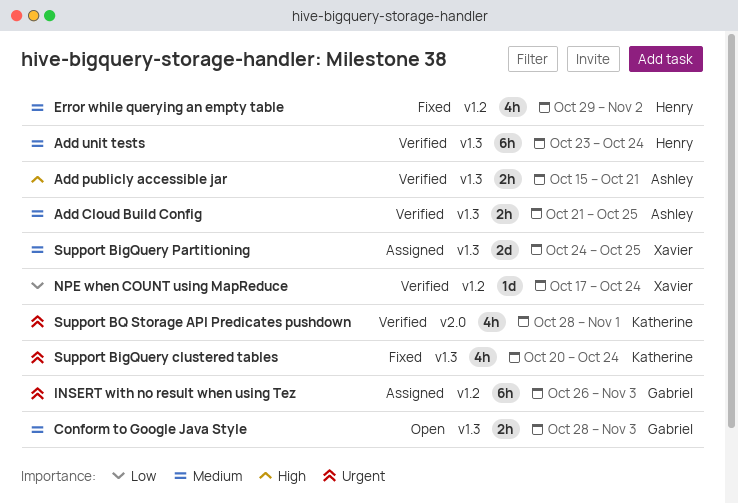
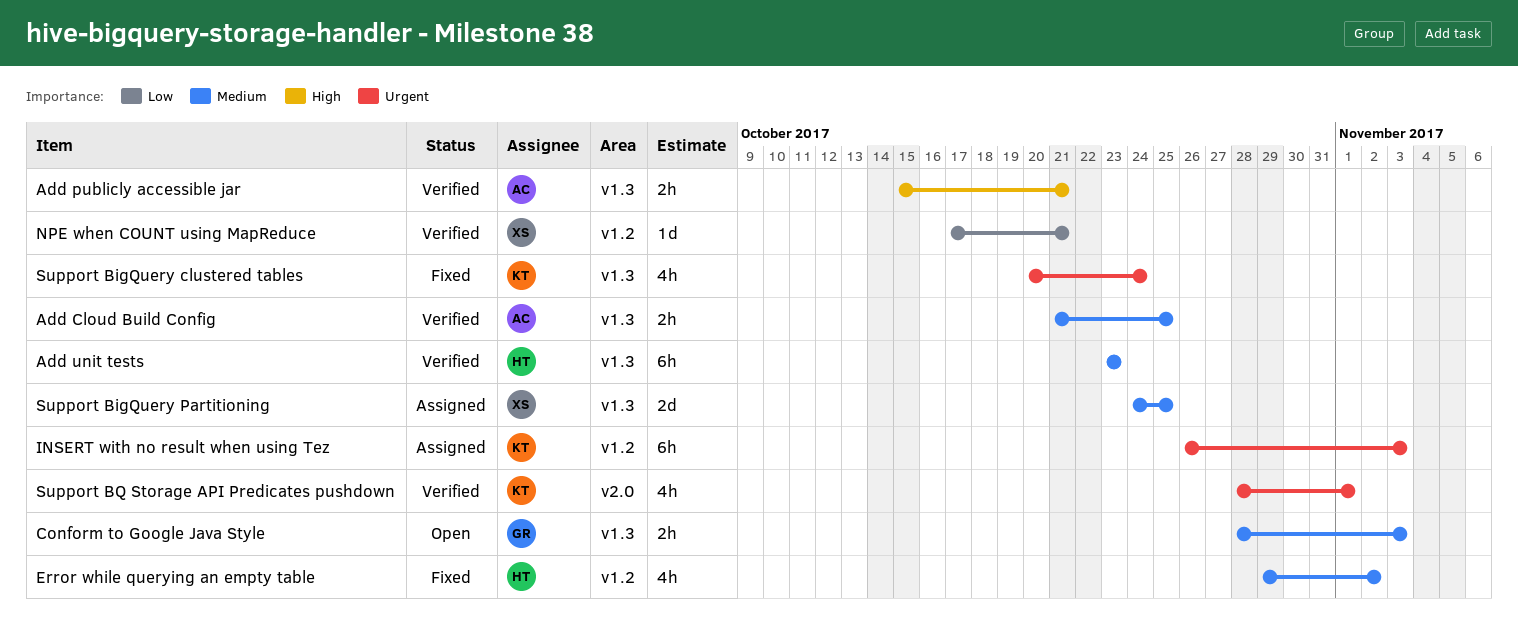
Add unit tests, due: Oct 24 -> Oct 23
INSERT with no result when using Tez, owner: Gabriel -> Katherine
NPE when COUNT using MapReduce, due: Oct 24 -> Oct 21

